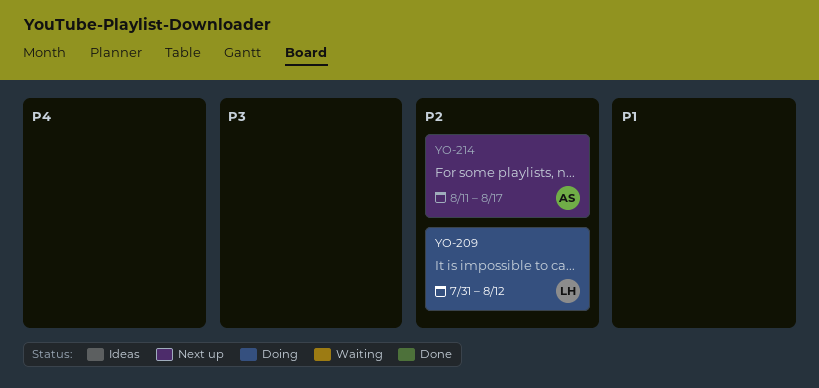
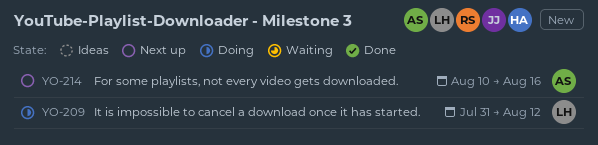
YO-214, start: Aug 11 -> Aug 10
YO-214, due: Aug 17 -> Aug 16

